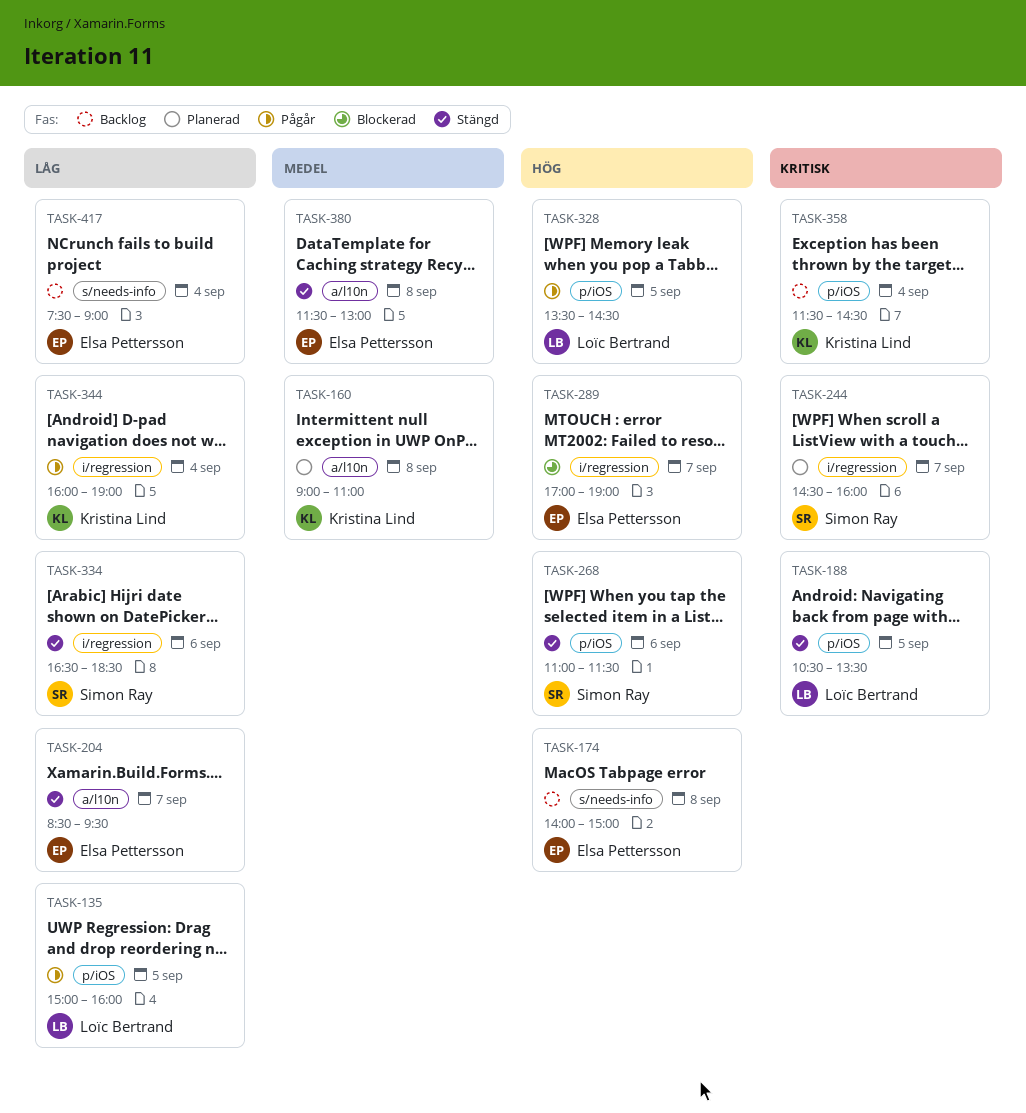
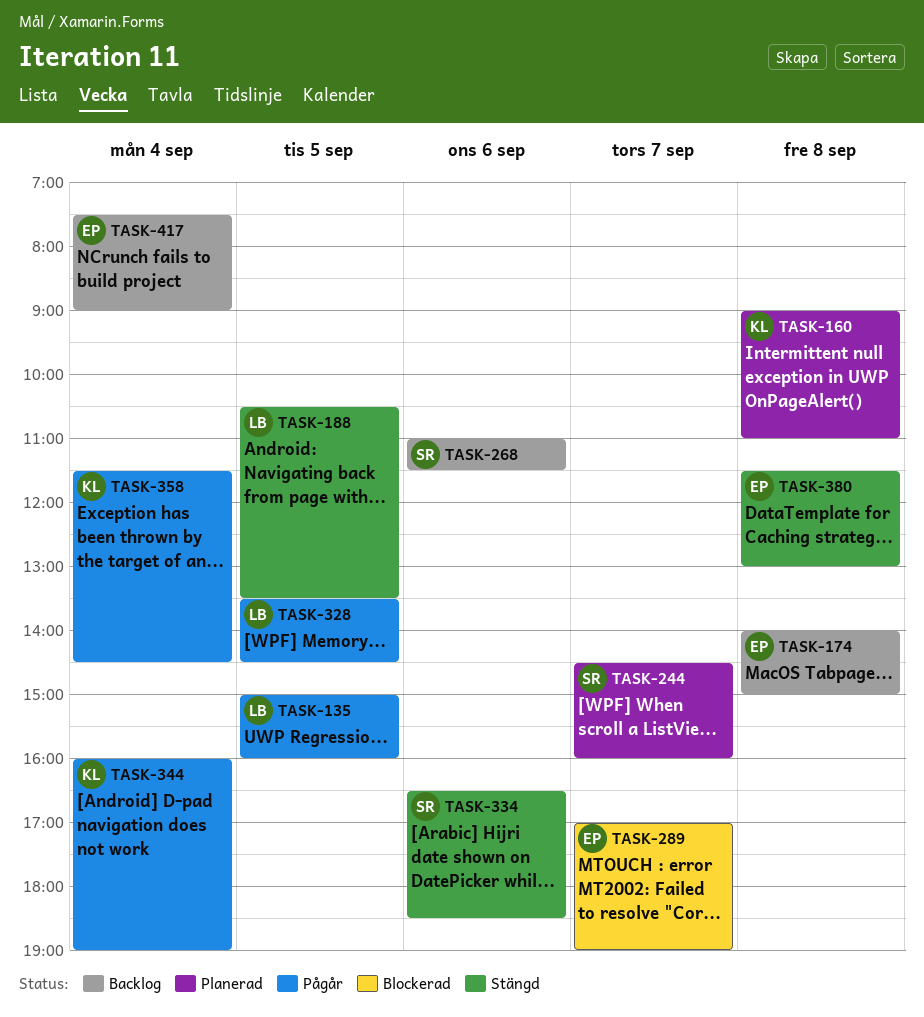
TASK-204: present -> none
TASK-268, status: Stängd -> Backlog
TASK-358, status: Backlog -> Pågår

